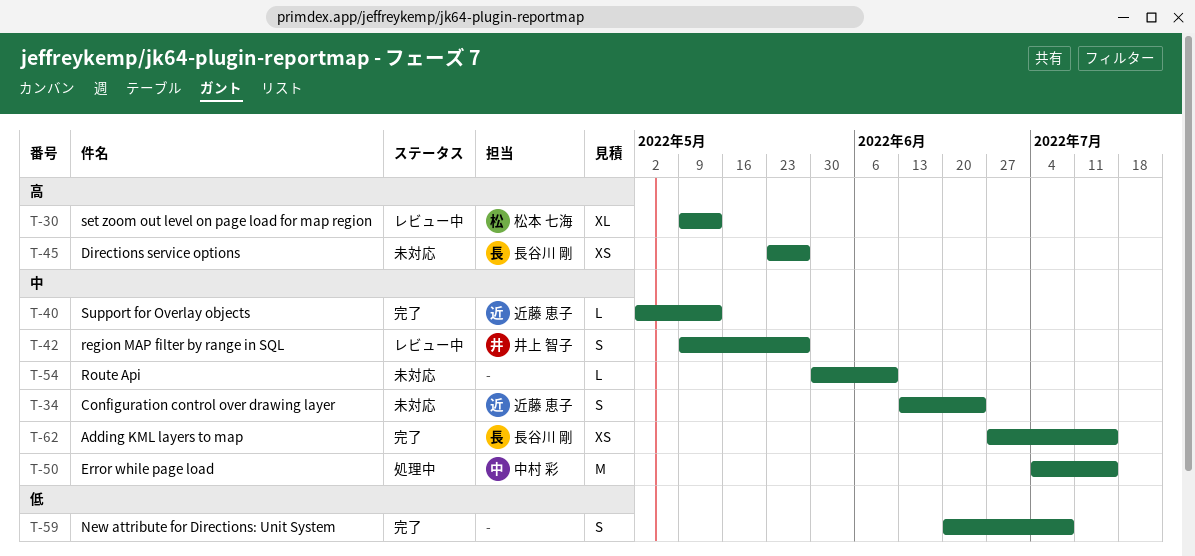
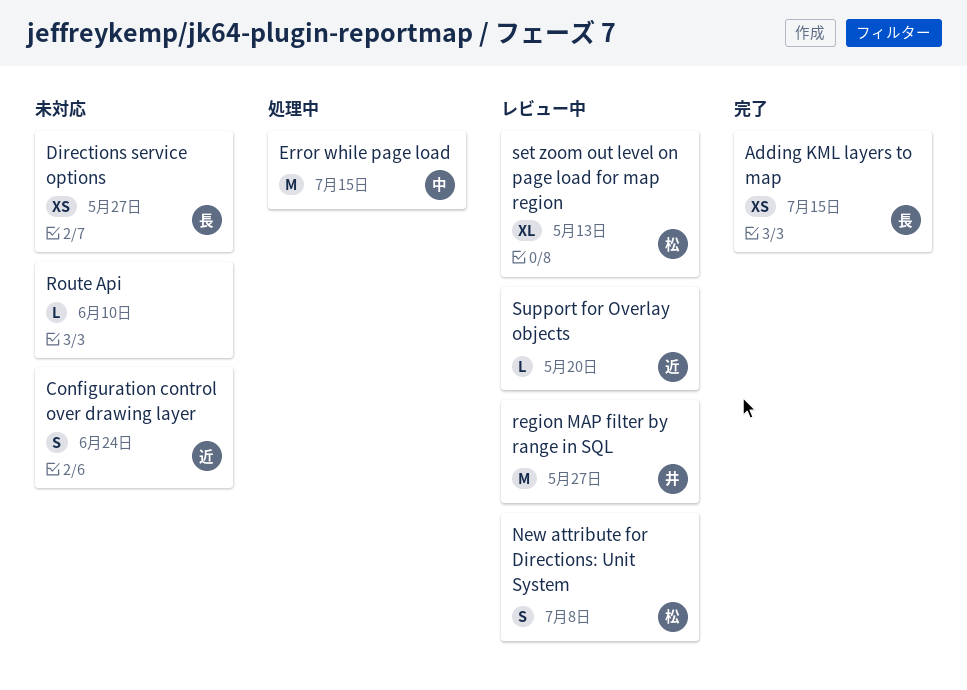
New attribute for Directions: Unit System, status: 完了 -> レビュー中
New attribute for Directions: Unit System, owner: none -> 松本 七海
region MAP filter by range in SQL, estimate: S -> M
Support for Overlay objects, status: 完了 -> レビュー中
Support for Overlay objects, due: May 13 -> May 20

